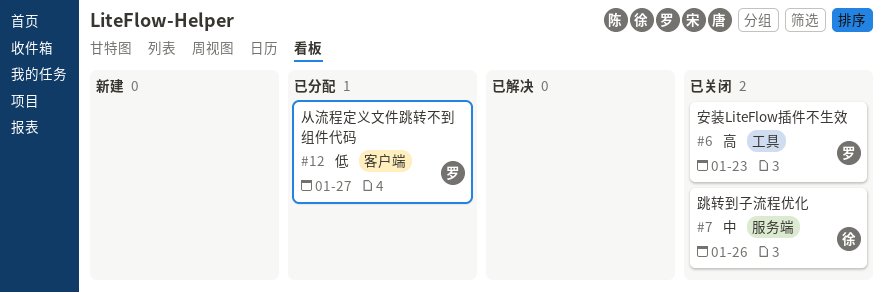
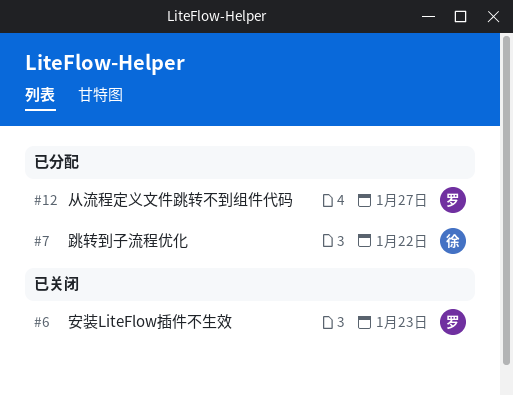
#7, status: 已关闭 -> 已分配
#7, due: Jan 26 -> Jan 22

